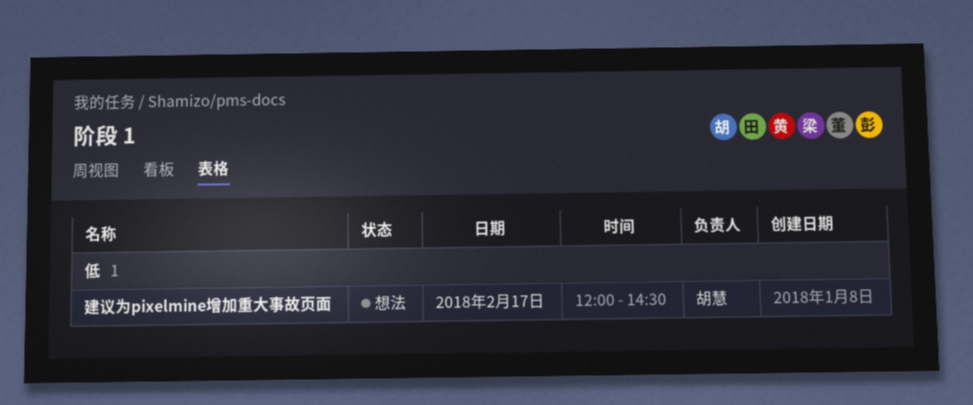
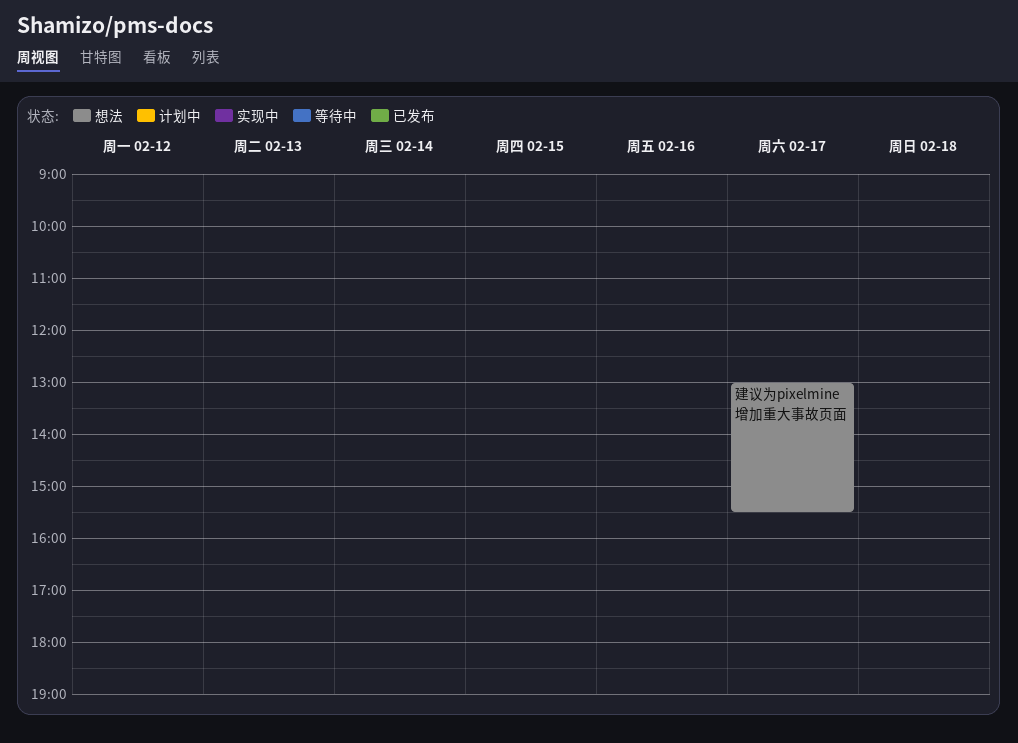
建议为pixelmine增加重大事故页面, begins: 12:00 -> 13:00
建议为pixelmine增加重大事故页面, ends: 14:30 -> 15:30

